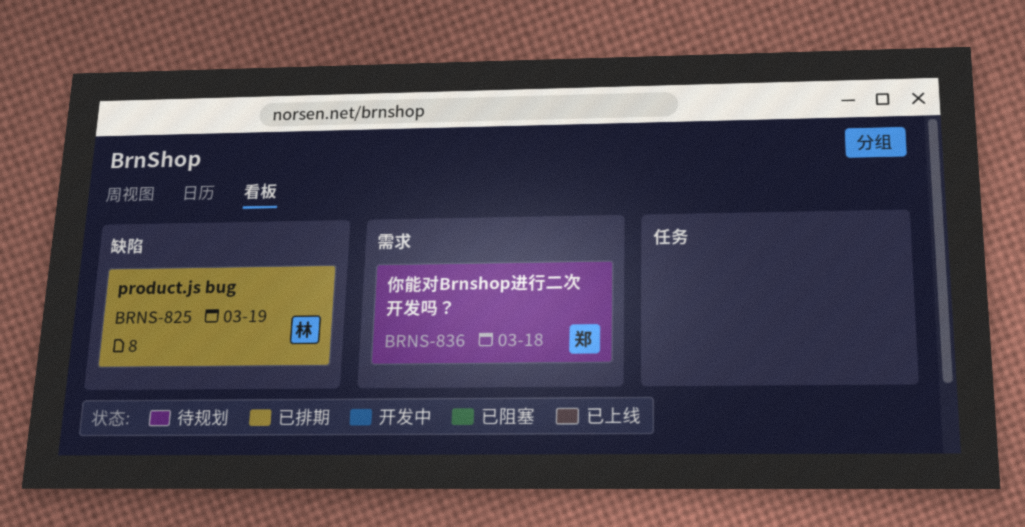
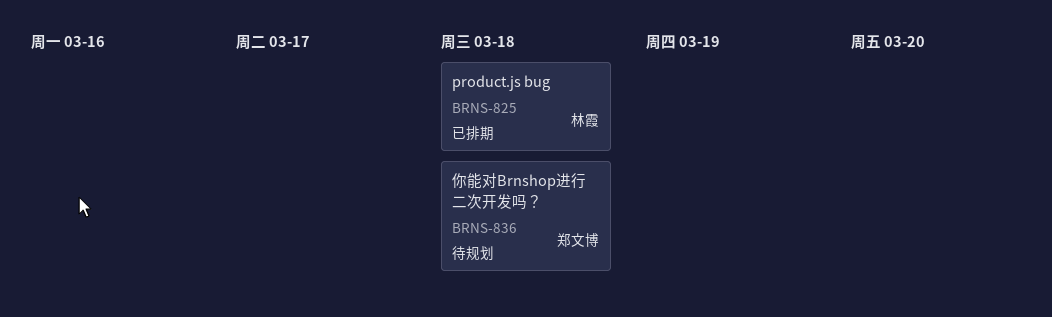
BRNS-825, due: Mar 19 -> Mar 18

